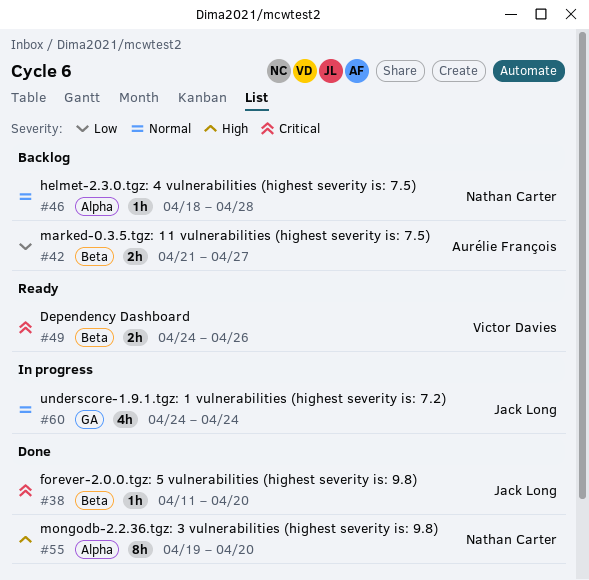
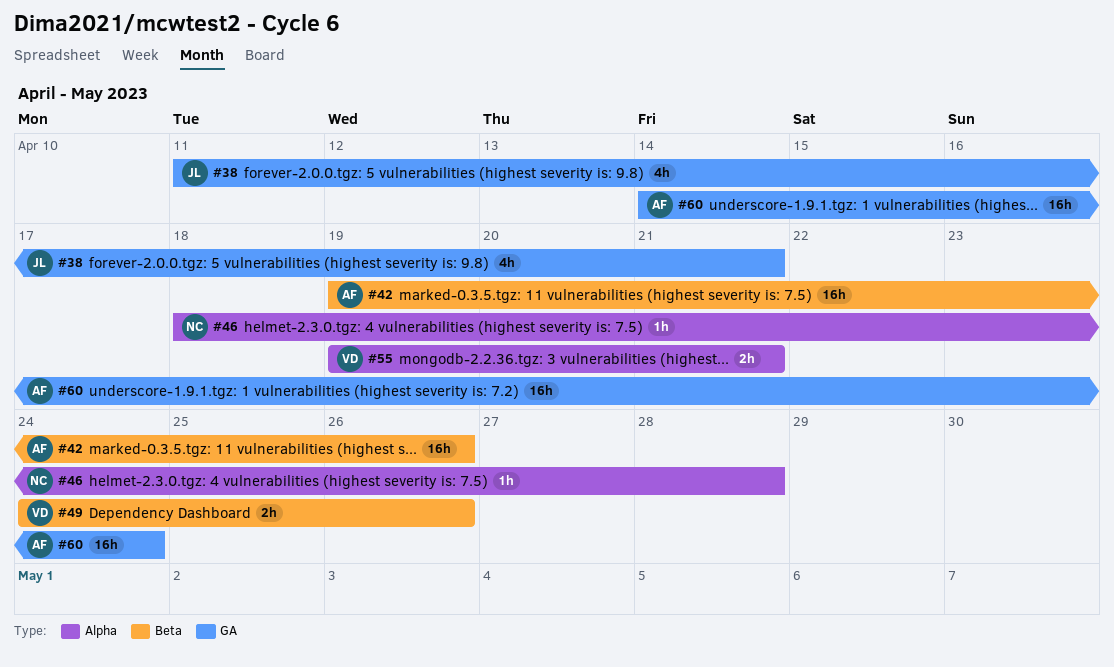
#38, label: Beta -> GA
#38, estimate: 1h -> 4h
#38, due: Apr 20 -> Apr 21
#42, estimate: 2h -> 16h
#42, start: Apr 21 -> Apr 19
#42, due: Apr 27 -> Apr 26
#55, owner: Nathan Carter -> Victor Davies
#55, estimate: 8h -> 2h
#55, due: Apr 20 -> Apr 21
#60, owner: Jack Long -> Aurélie François
#60, estimate: 4h -> 16h
#60, start: Apr 24 -> Apr 14

